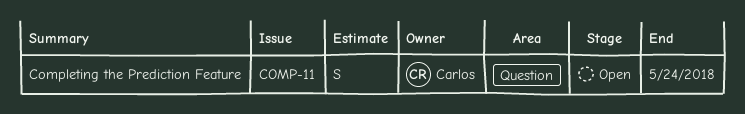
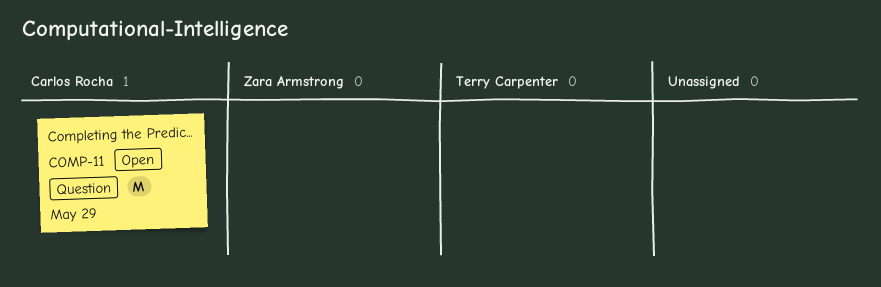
COMP-11, estimate: S -> M
COMP-11, due: May 24 -> May 29

